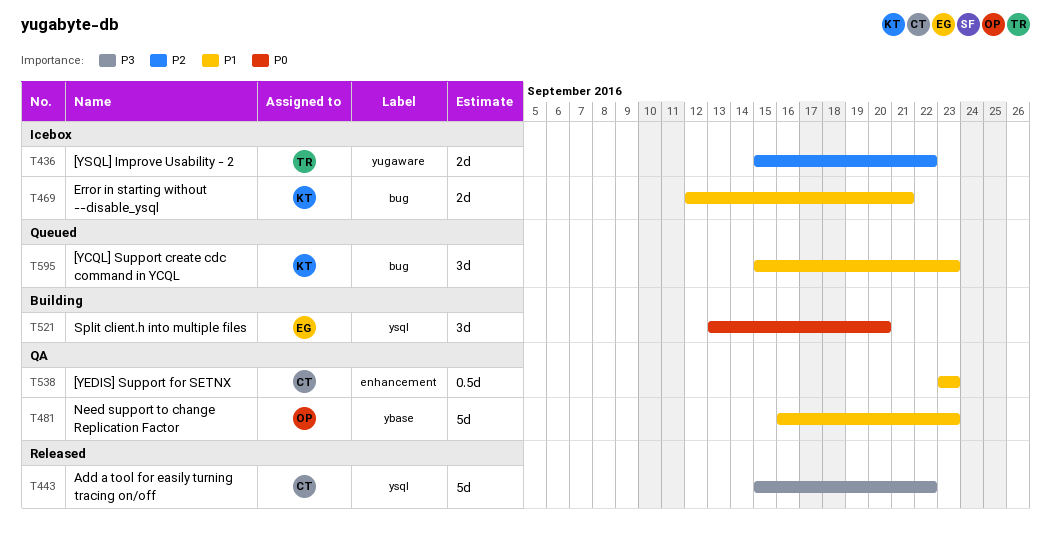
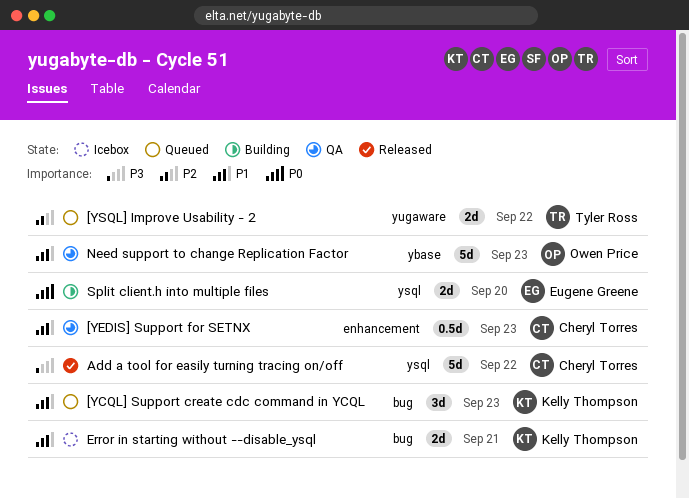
[YSQL] Improve Usability - 2, status: Icebox -> Queued
Split client.h into multiple files, estimate: 3d -> 2d

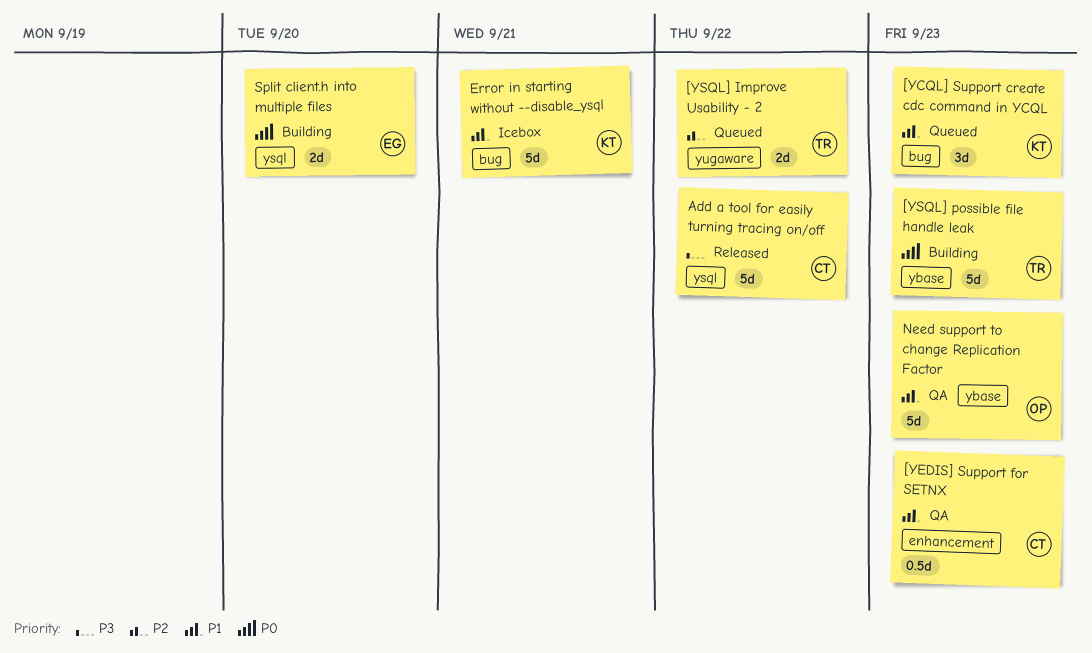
[YSQL] possible file handle leak: none -> present
Error in starting without --disable_ysql, estimate: 2d -> 5d

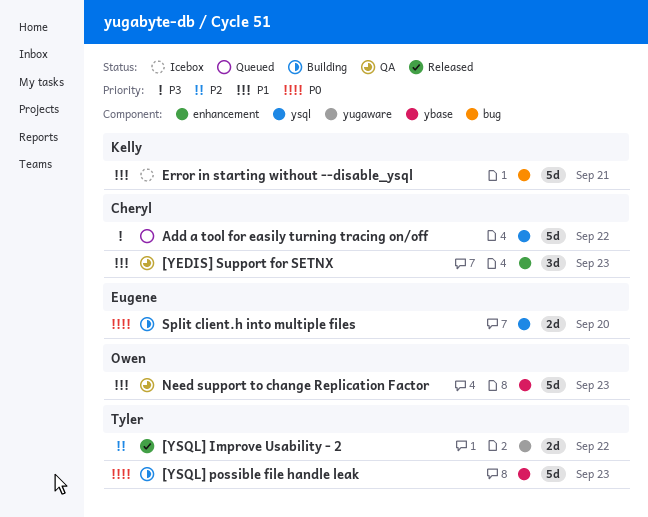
[YCQL] Support create cdc command in YCQL: present -> none
[YEDIS] Support for SETNX, estimate: 0.5d -> 3d
[YSQL] Improve Usability - 2, status: Queued -> Released
Add a tool for easily turning tracing on/off, status: Released -> Queued

